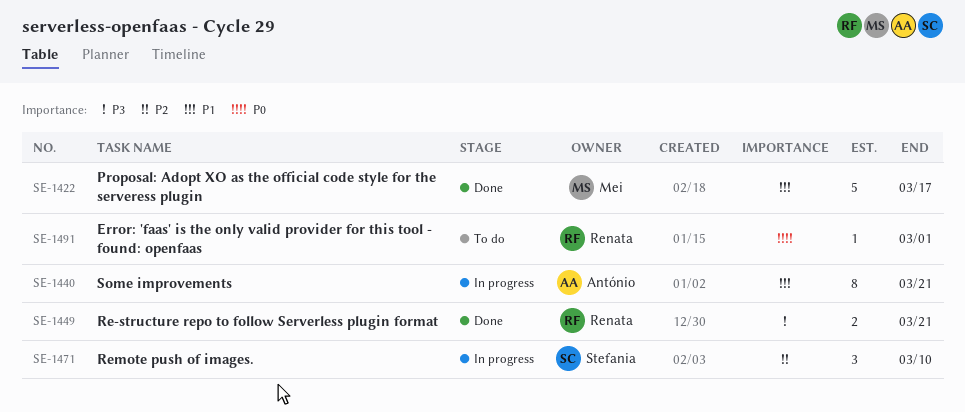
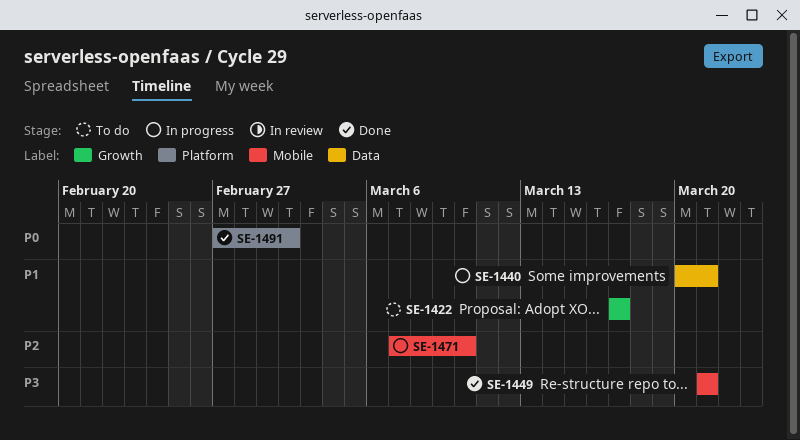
SE-1422, status: Done -> To do
SE-1491, status: To do -> Done
SE-1491, due: Mar 1 -> Mar 2

